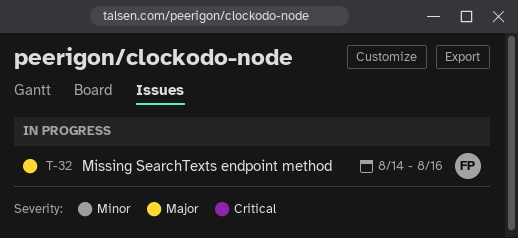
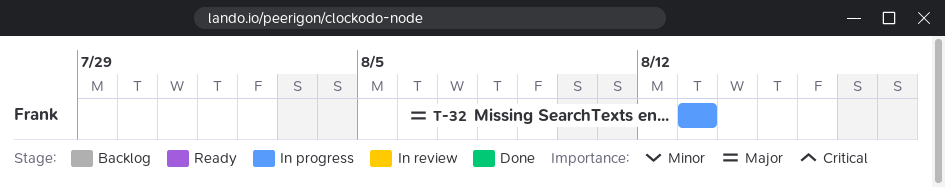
T-32, start: Aug 14 -> Aug 13
T-32, due: Aug 16 -> Aug 13

